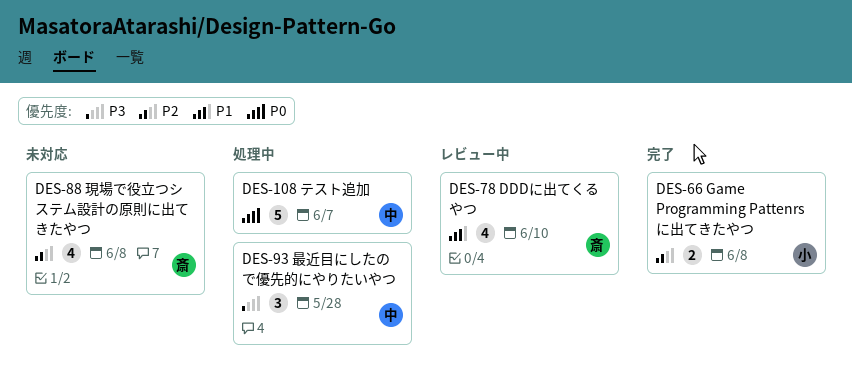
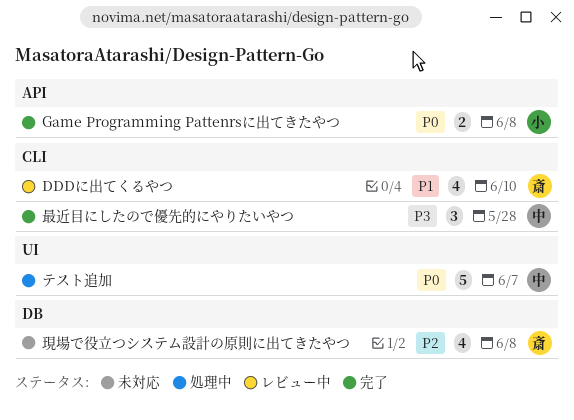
Game Programming Pattenrsに出てきたやつ, priority: P2 -> P0
最近目にしたので優先的にやりたいやつ, status: 処理中 -> 完了

